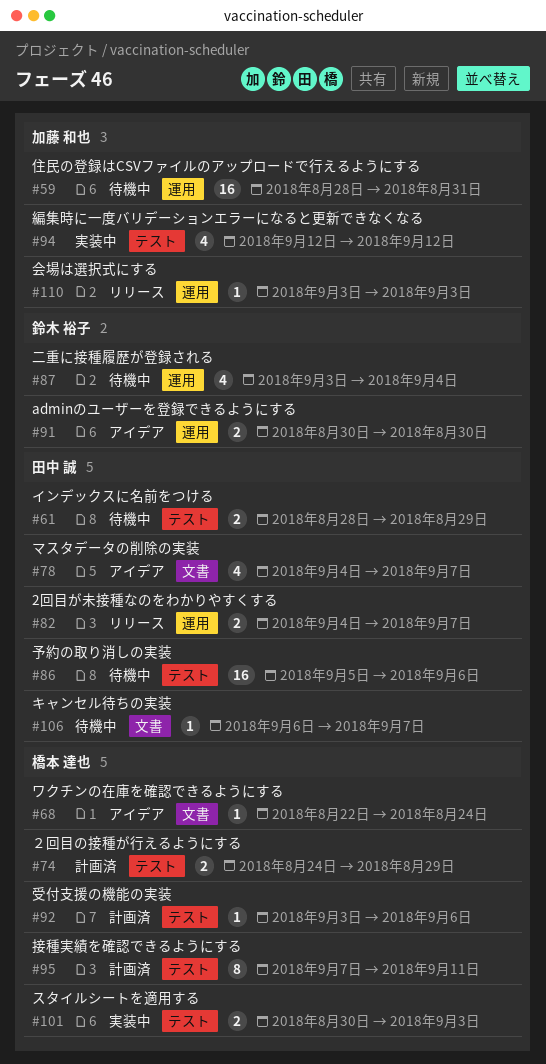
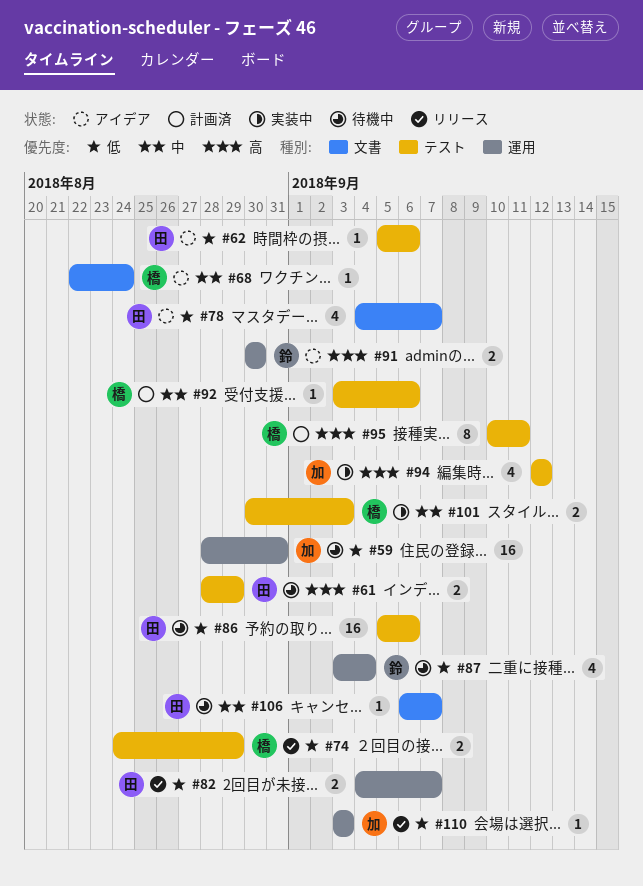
#62: none -> present
#74, status: 計画済 -> リリース
#95, start: Sep 7 -> Sep 10

